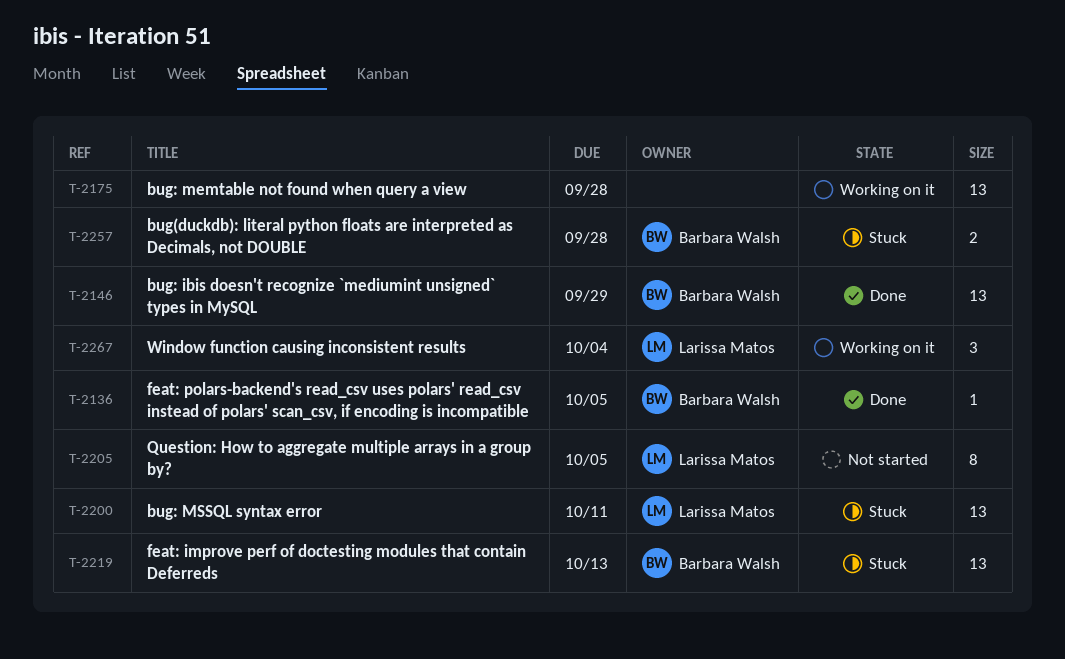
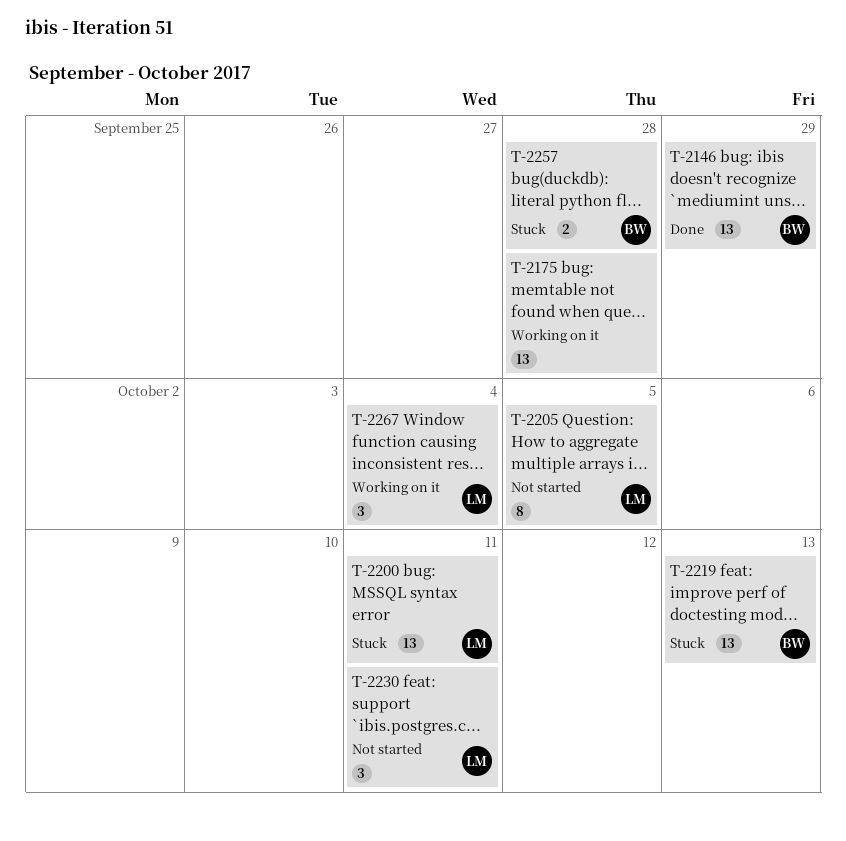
T-2136: present -> none
T-2230: none -> present

